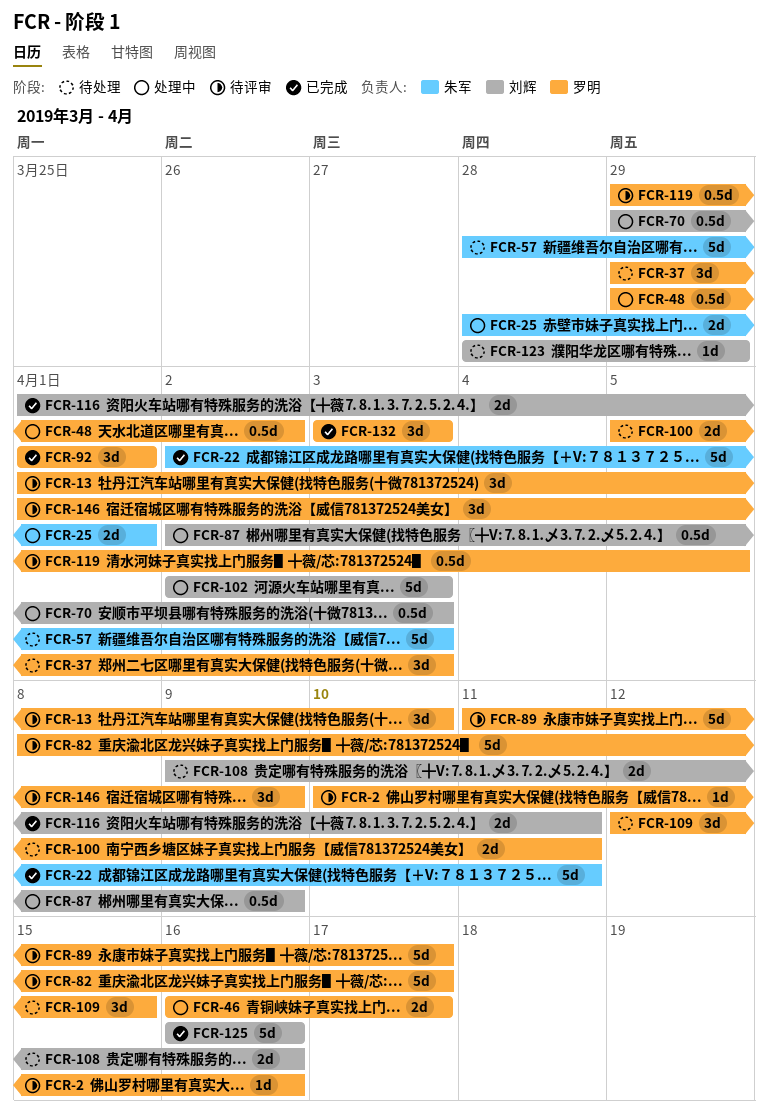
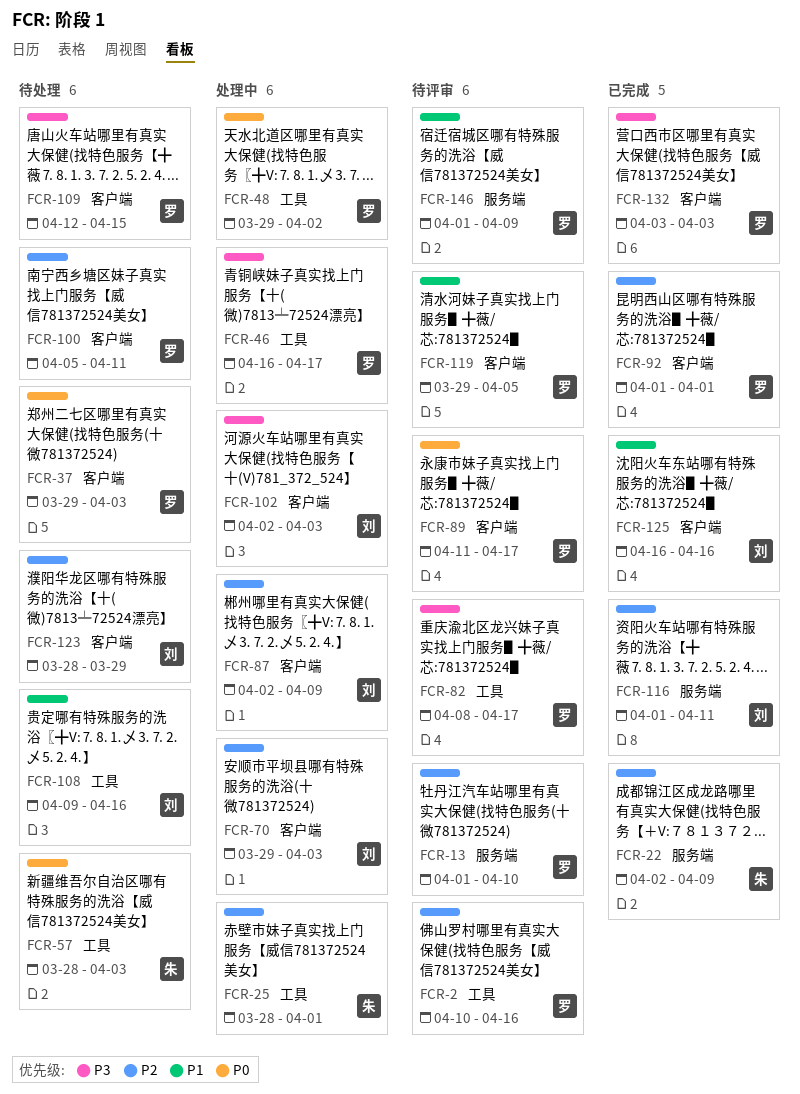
FCR-22, due: Apr 11 -> Apr 9

